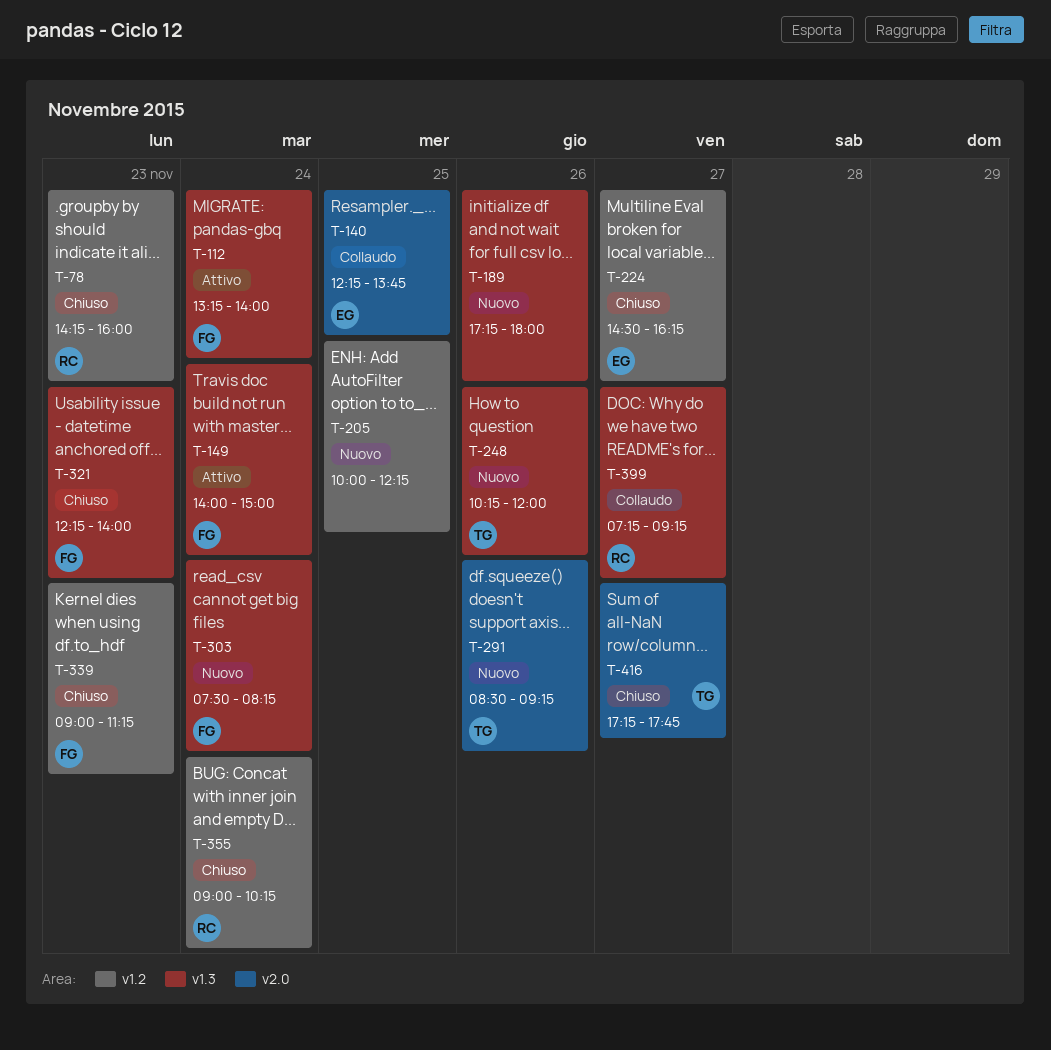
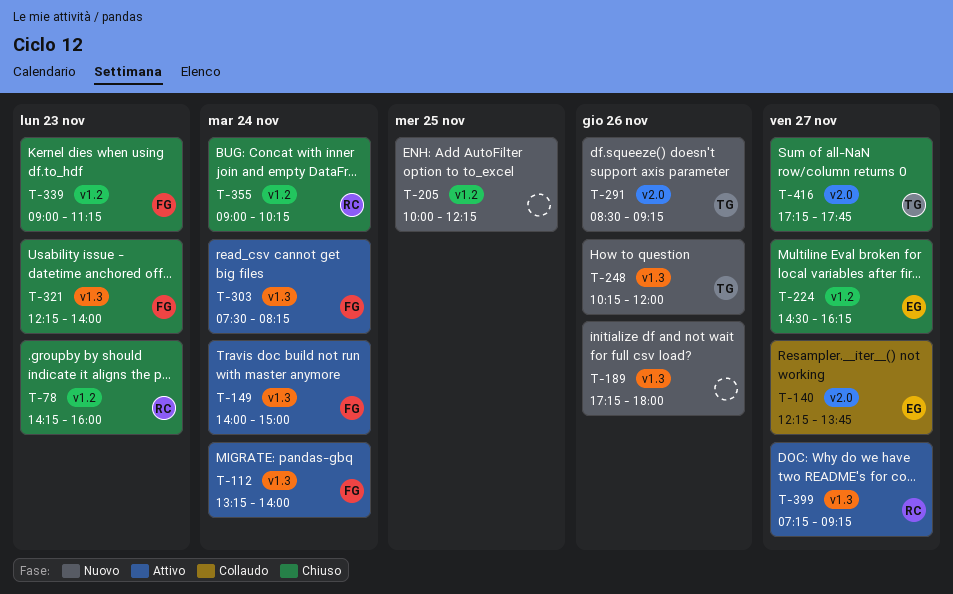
T-140, day: Nov 25 -> Nov 27
T-303, status: Nuovo -> Attivo
T-399, status: Collaudo -> Attivo

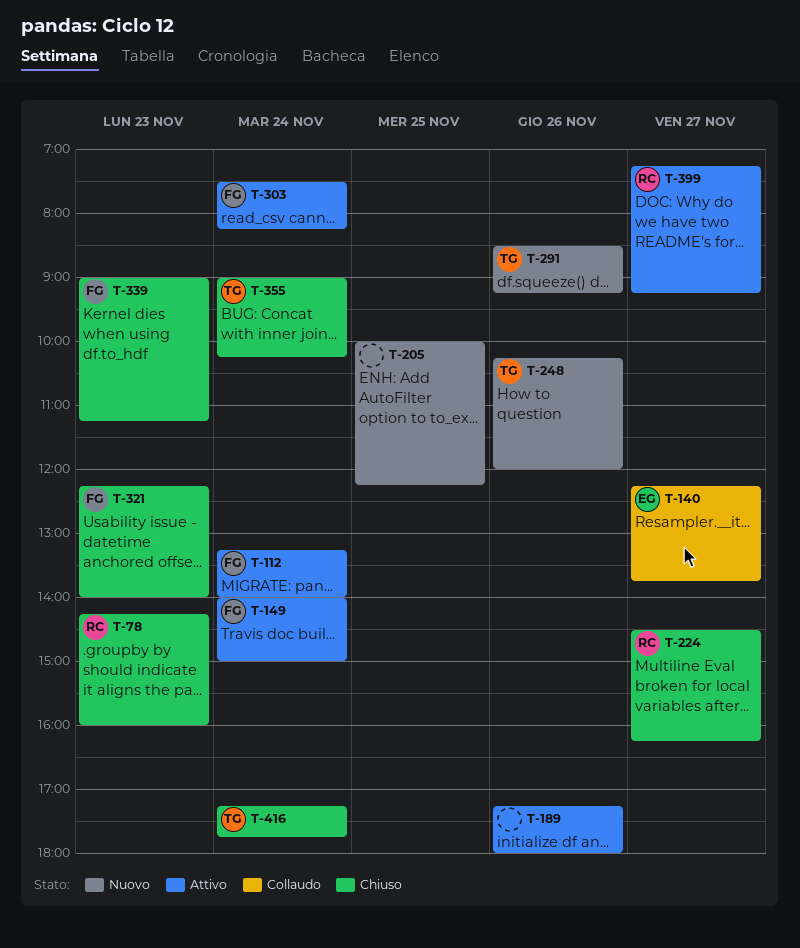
T-189, status: Nuovo -> Attivo
T-224, owner: EG -> RC
T-355, owner: RC -> TG
T-416, day: Nov 27 -> Nov 24

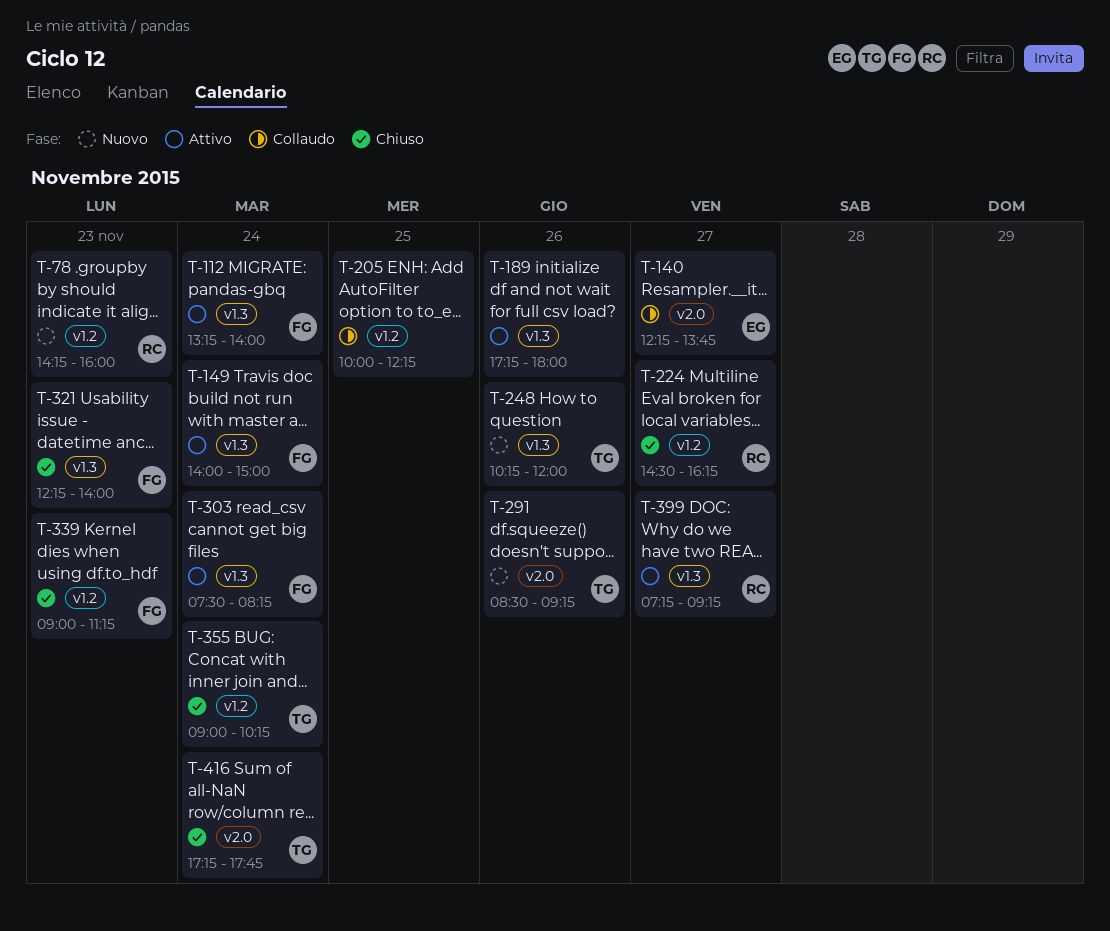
T-78, status: Chiuso -> Nuovo
T-205, status: Nuovo -> Collaudo

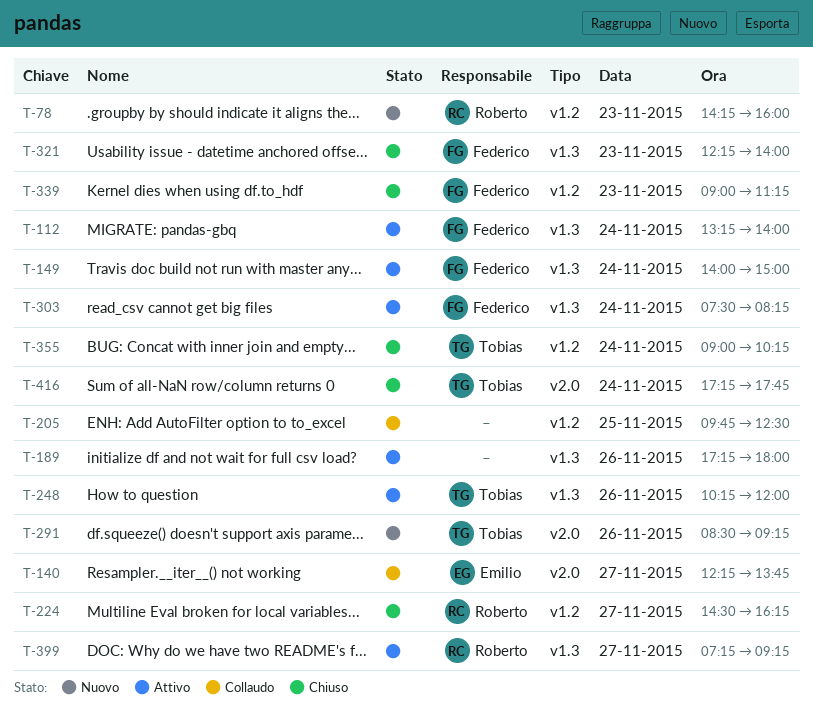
T-205, begins: 10:00 -> 09:45
T-205, ends: 12:15 -> 12:30
T-248, status: Nuovo -> Attivo

